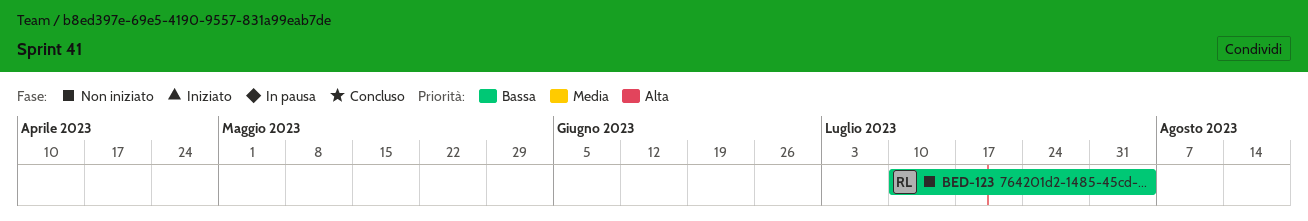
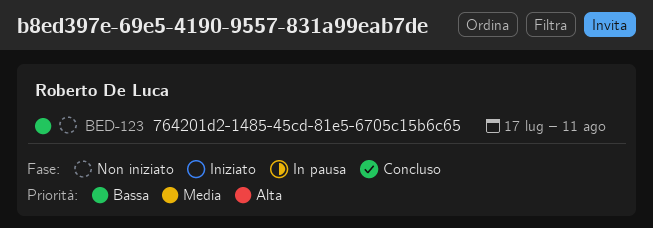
BED-123, start: Jul 10 -> Jul 17
BED-123, due: Aug 4 -> Aug 11

